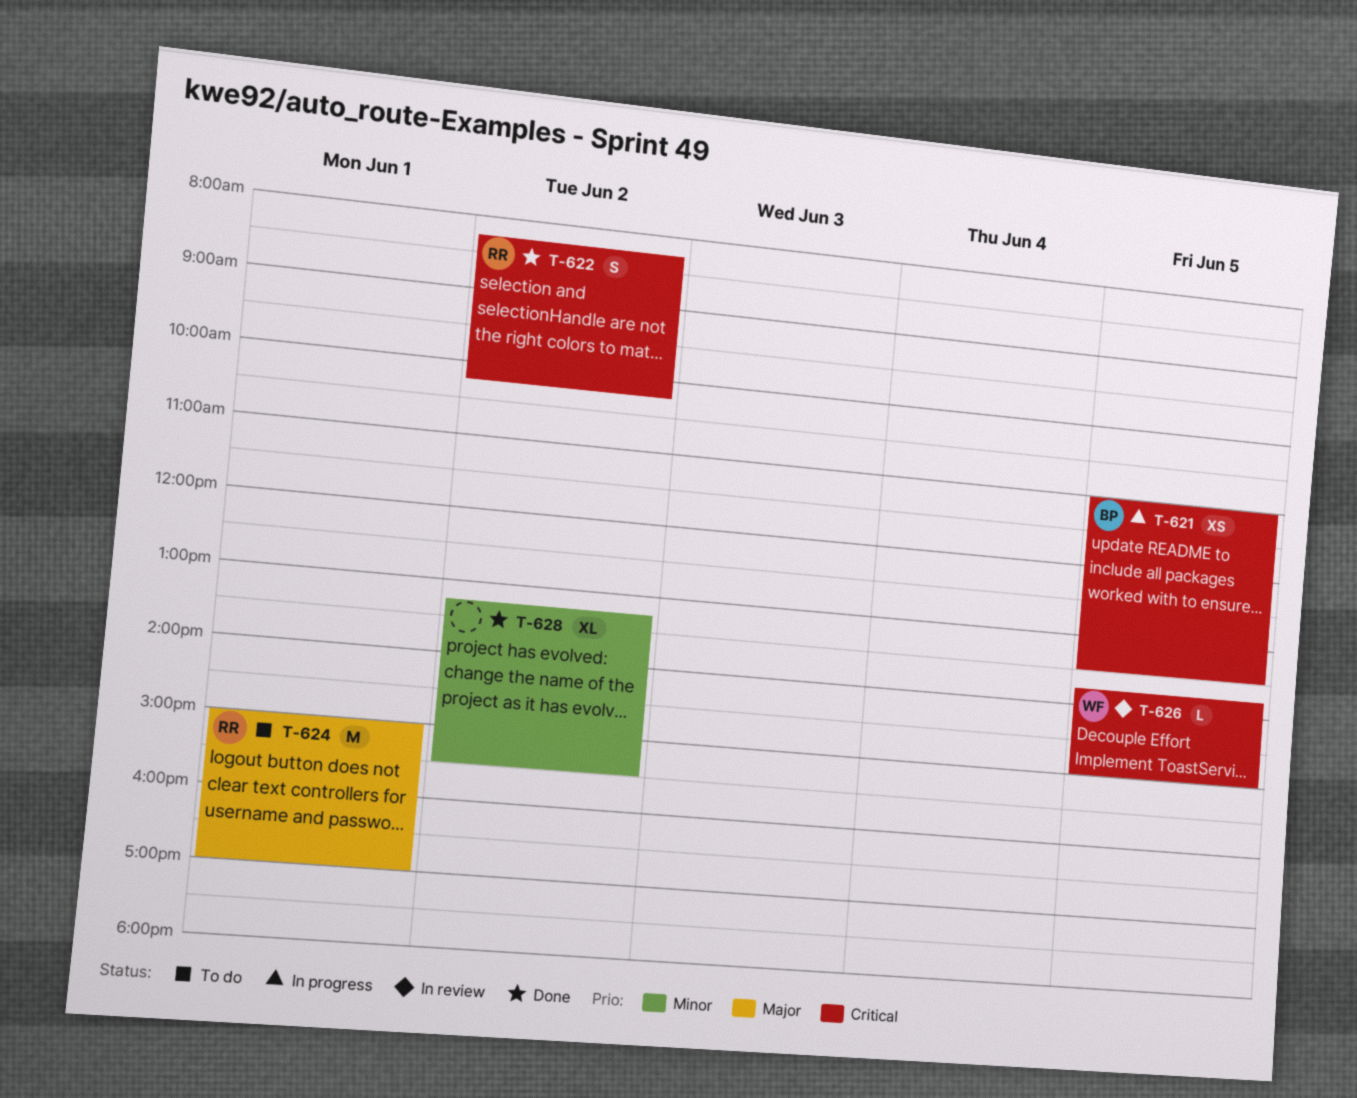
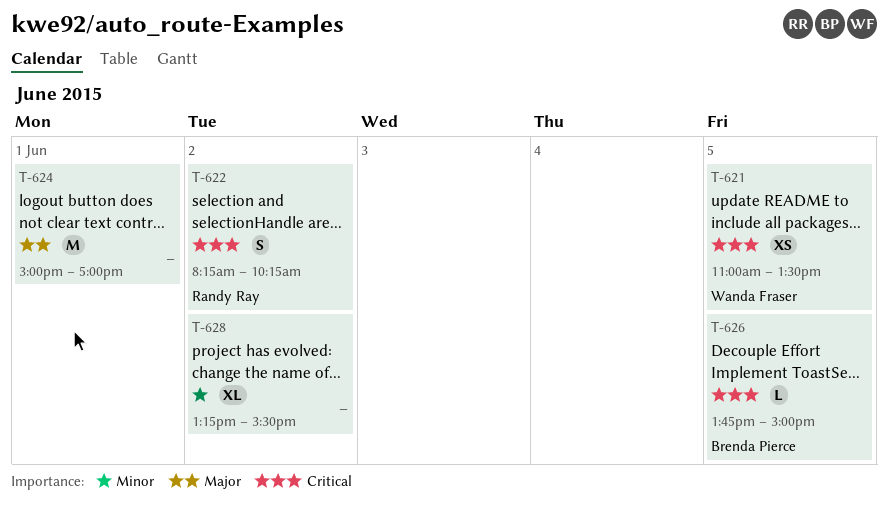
T-621, owner: Brenda Pierce -> Wanda Fraser
T-624, owner: Randy Ray -> none
T-626, owner: Wanda Fraser -> Brenda Pierce

